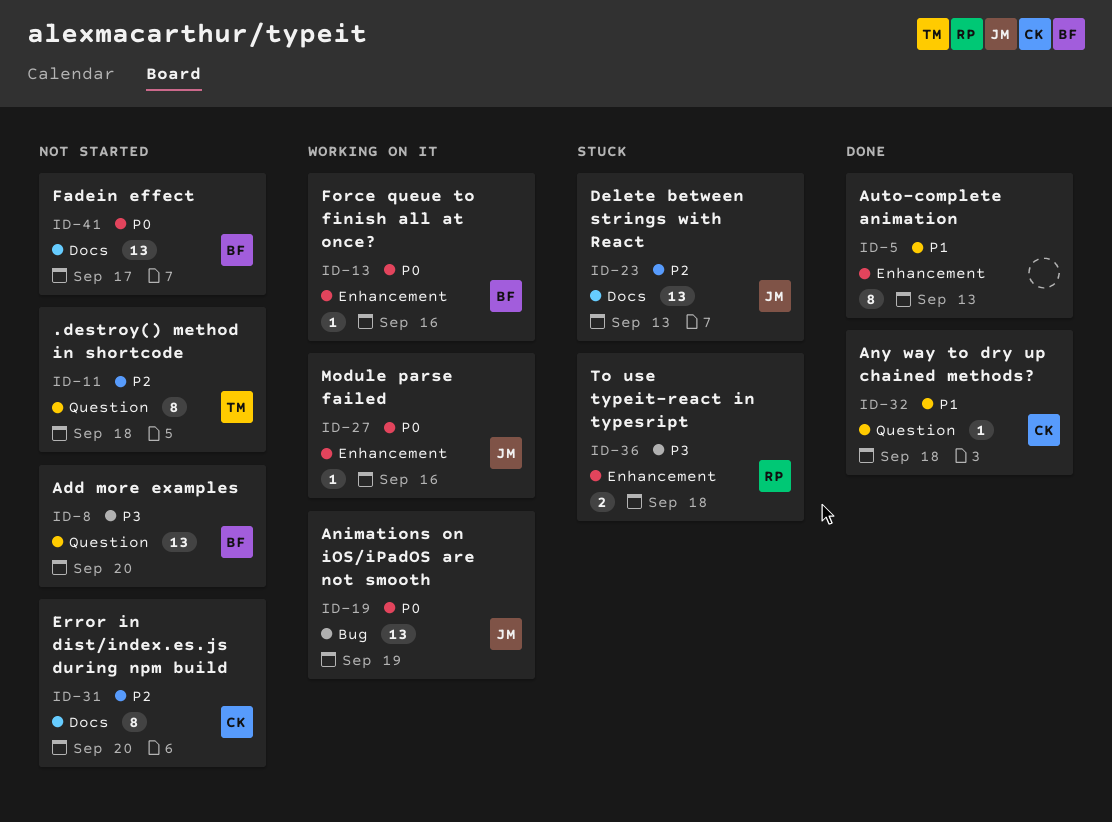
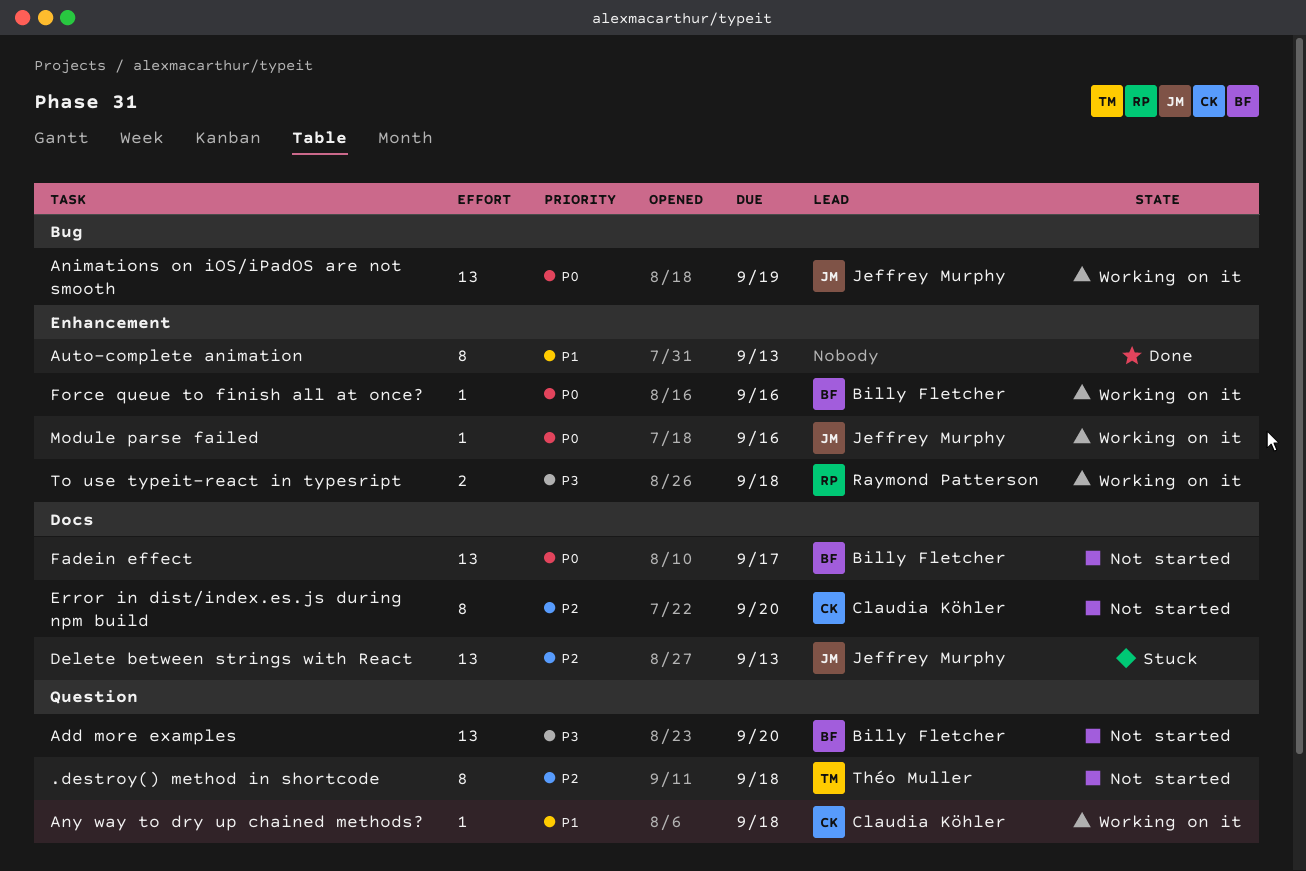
Any way to dry up chained methods?, status: Done -> Working on it
To use typeit-react in typesript, status: Stuck -> Working on it

